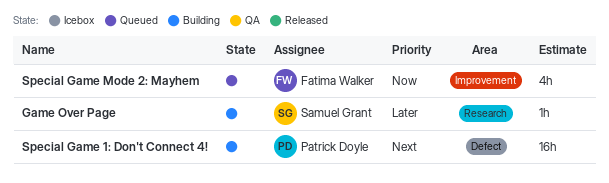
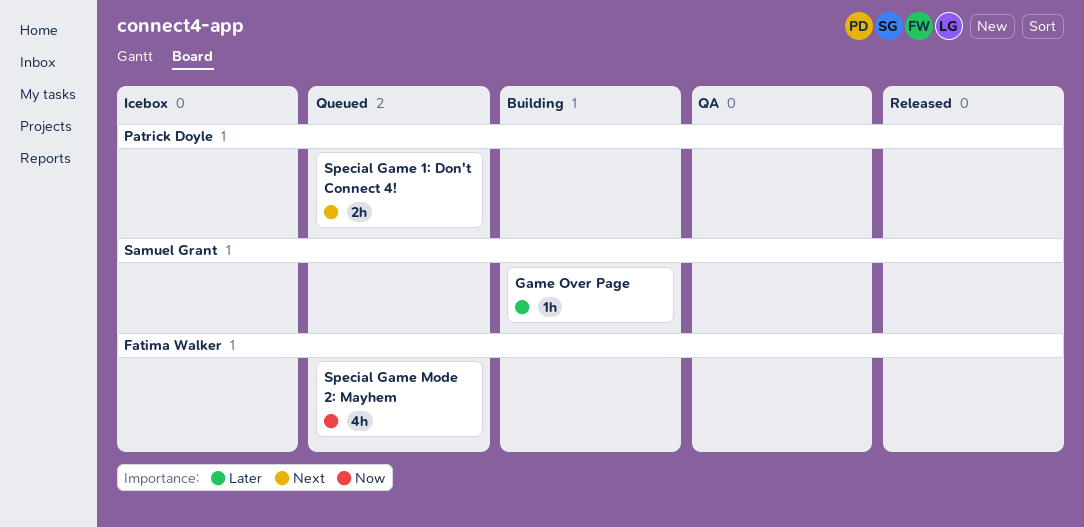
Special Game 1: Don't Connect 4!, status: Building -> Queued
Special Game 1: Don't Connect 4!, estimate: 16h -> 2h

